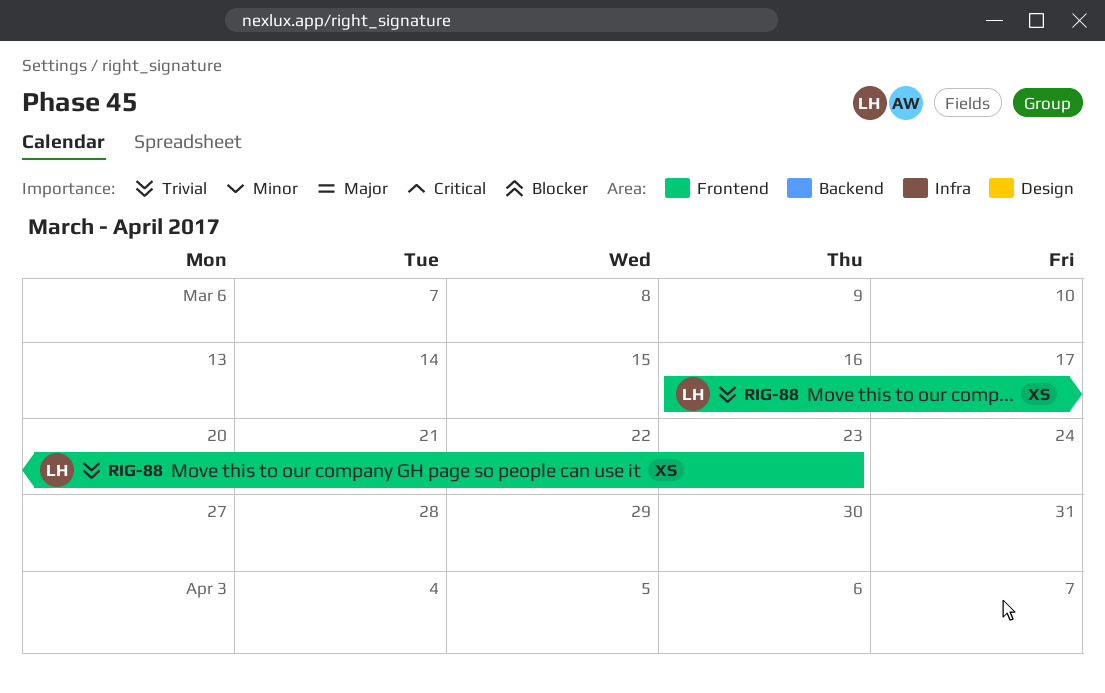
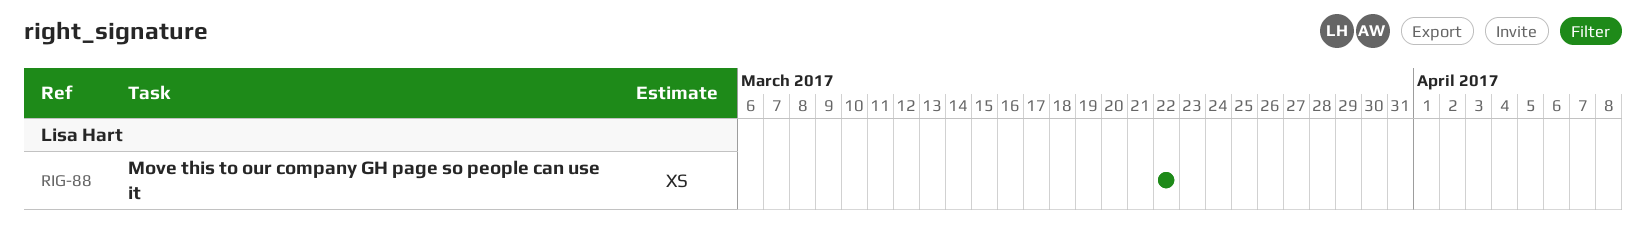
RIG-88, start: Mar 16 -> Mar 22
RIG-88, due: Mar 23 -> Mar 22

